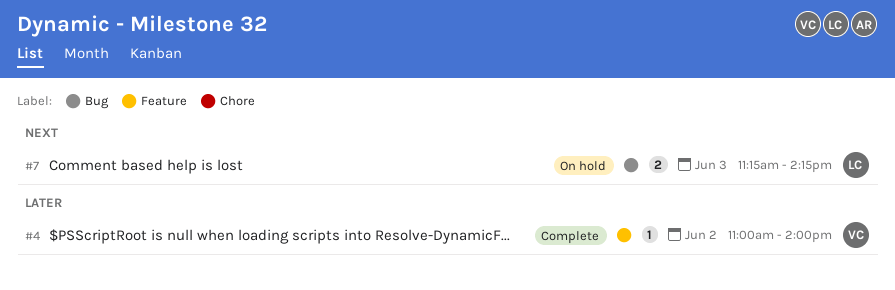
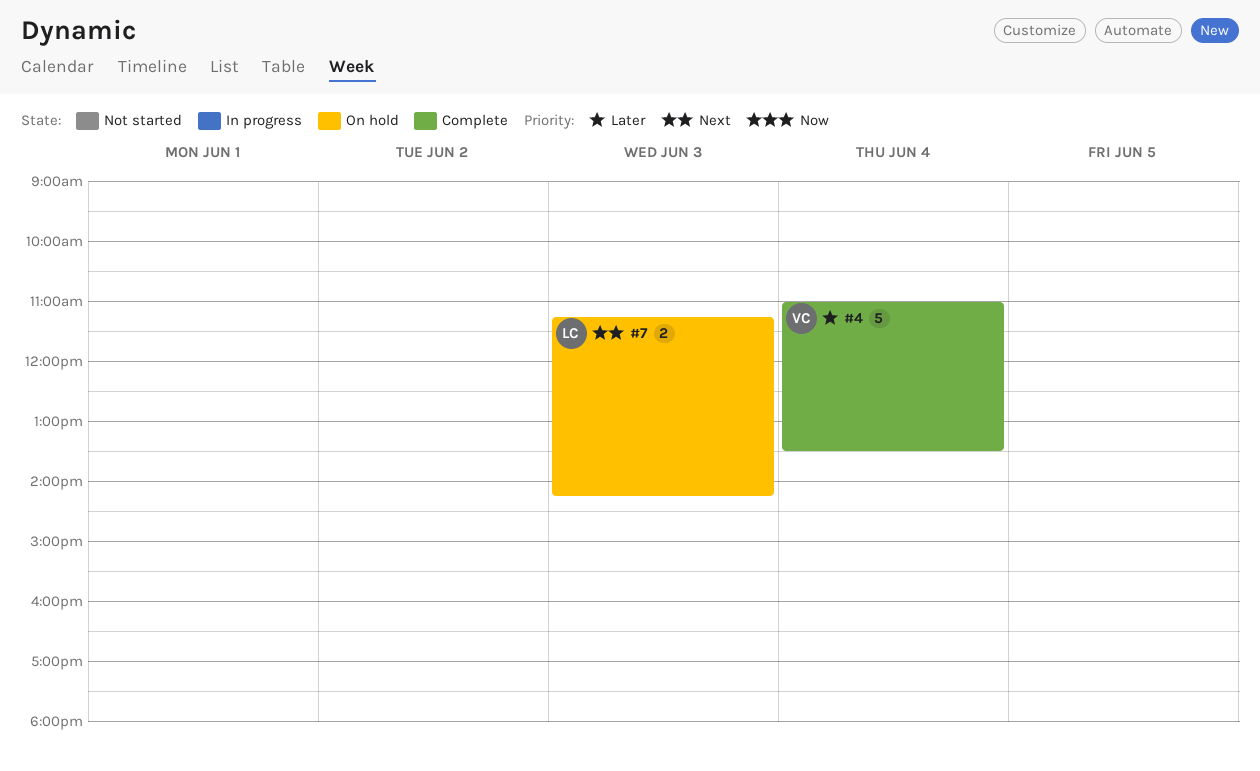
#4, estimate: 1 -> 5
#4, day: Jun 2 -> Jun 4
#4, ends: 14:00 -> 13:30

